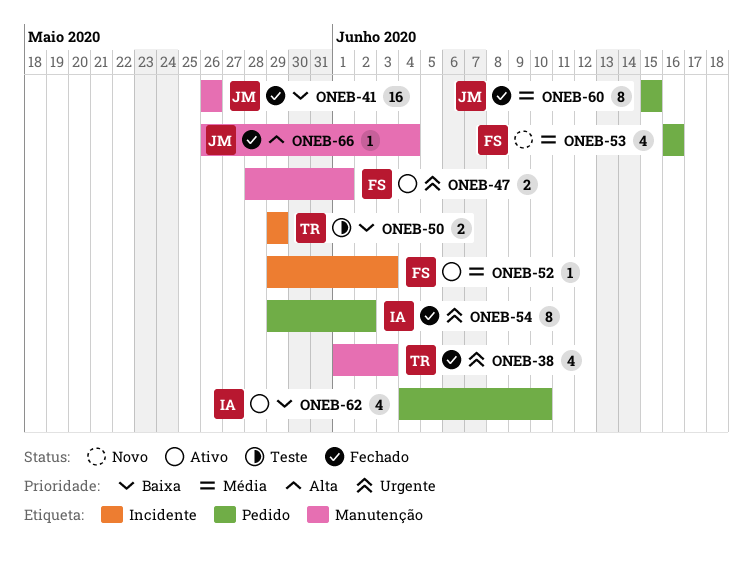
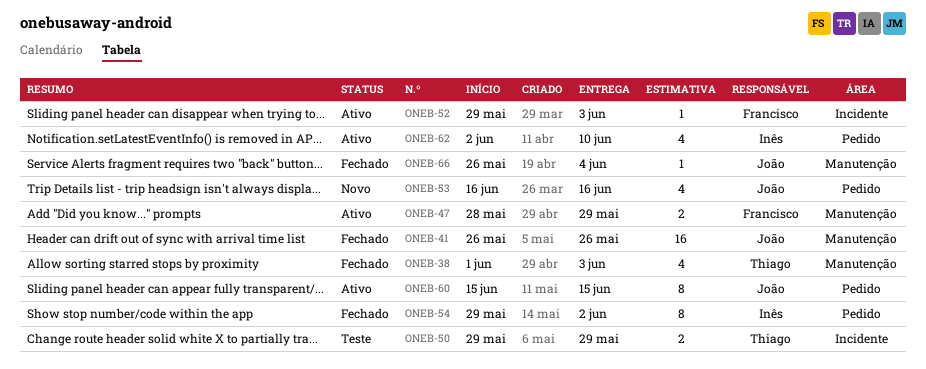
ONEB-47, due: Jun 1 -> May 29
ONEB-53, owner: Francisco -> João
ONEB-60, status: Fechado -> Ativo
ONEB-62, start: Jun 4 -> Jun 2

